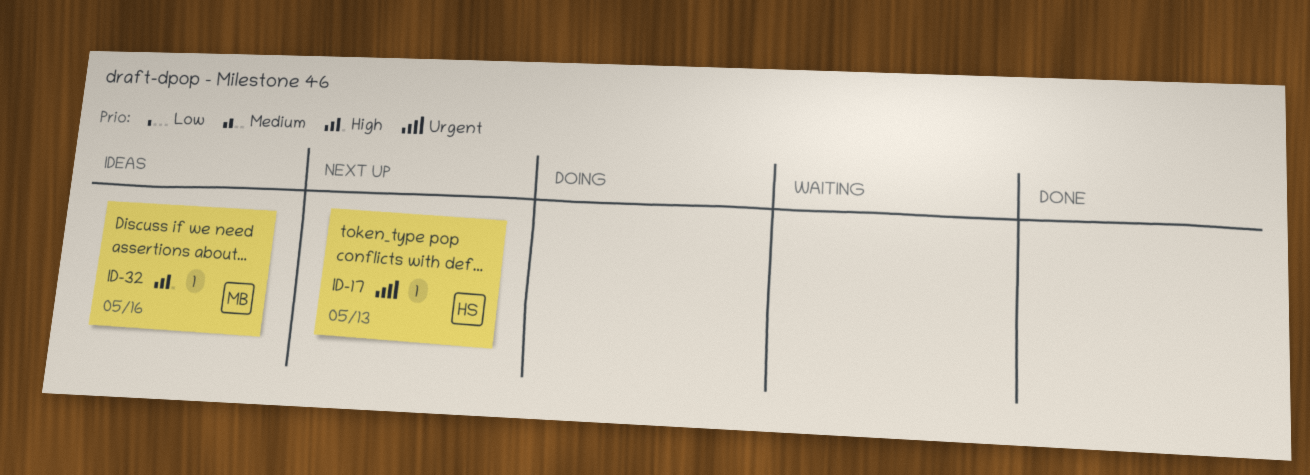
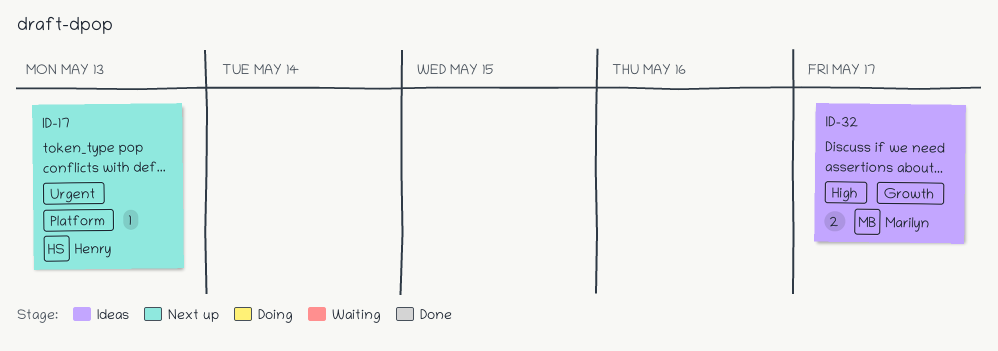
ID-32, estimate: 1 -> 2
ID-32, due: May 16 -> May 17

